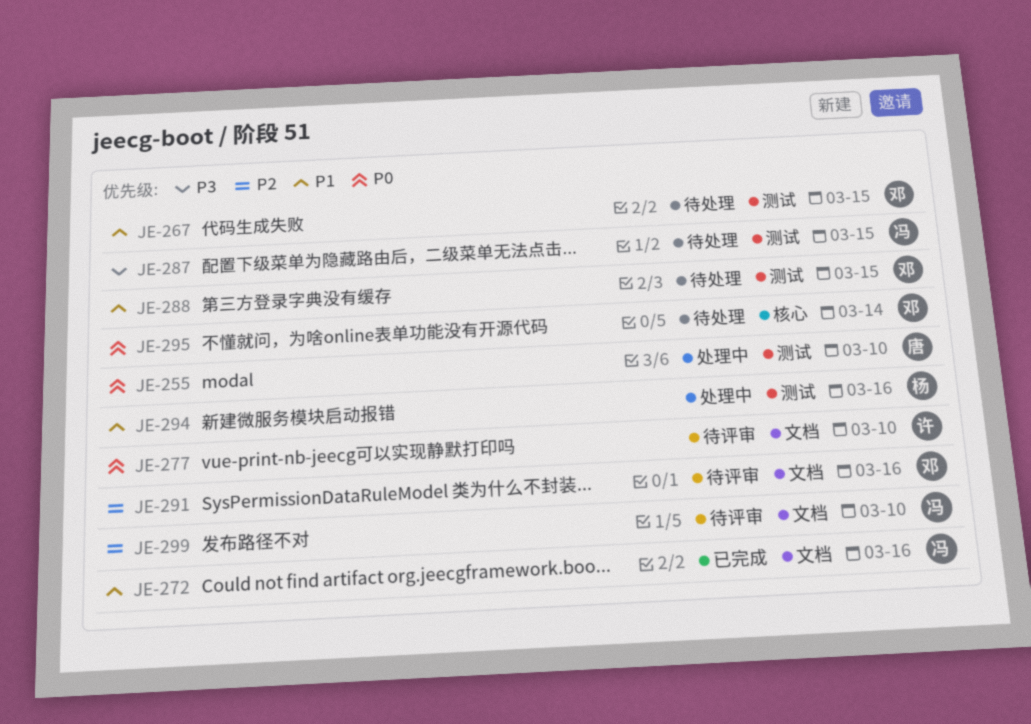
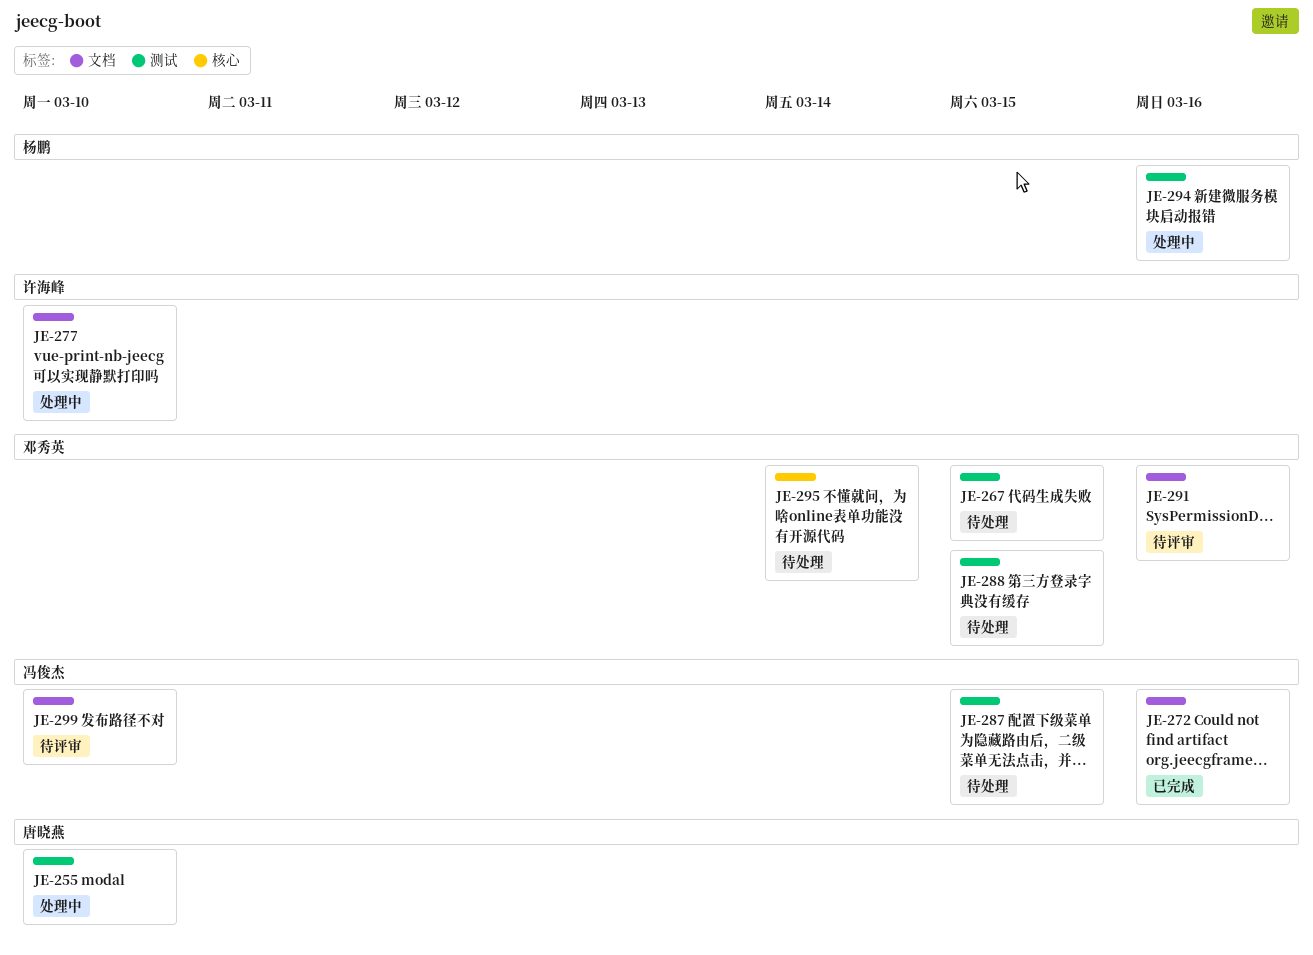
JE-277, status: 待评审 -> 处理中

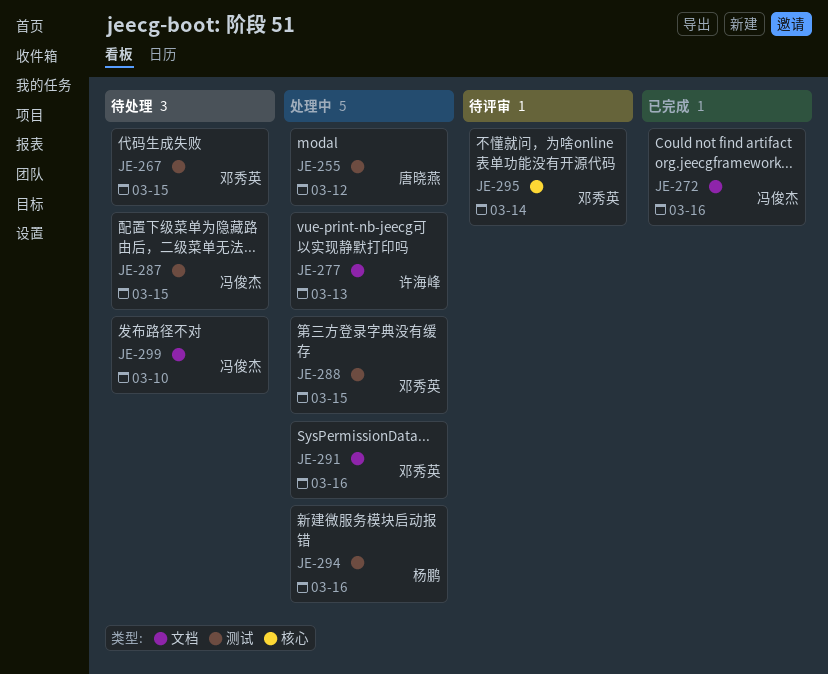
JE-255, due: Mar 10 -> Mar 12
JE-277, due: Mar 10 -> Mar 13
JE-288, status: 待处理 -> 处理中
JE-291, status: 待评审 -> 处理中
JE-295, status: 待处理 -> 待评审
JE-299, status: 待评审 -> 待处理

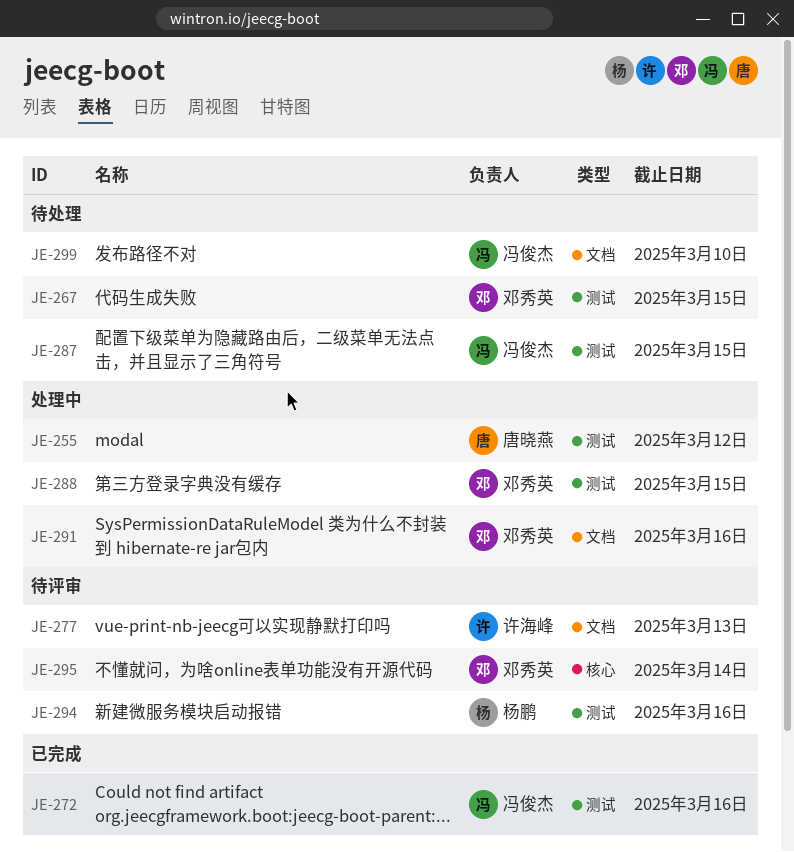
JE-272, label: 文档 -> 测试
JE-277, status: 处理中 -> 待评审
JE-294, status: 处理中 -> 待评审

